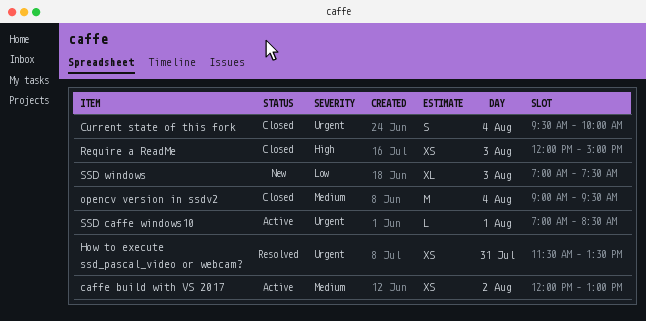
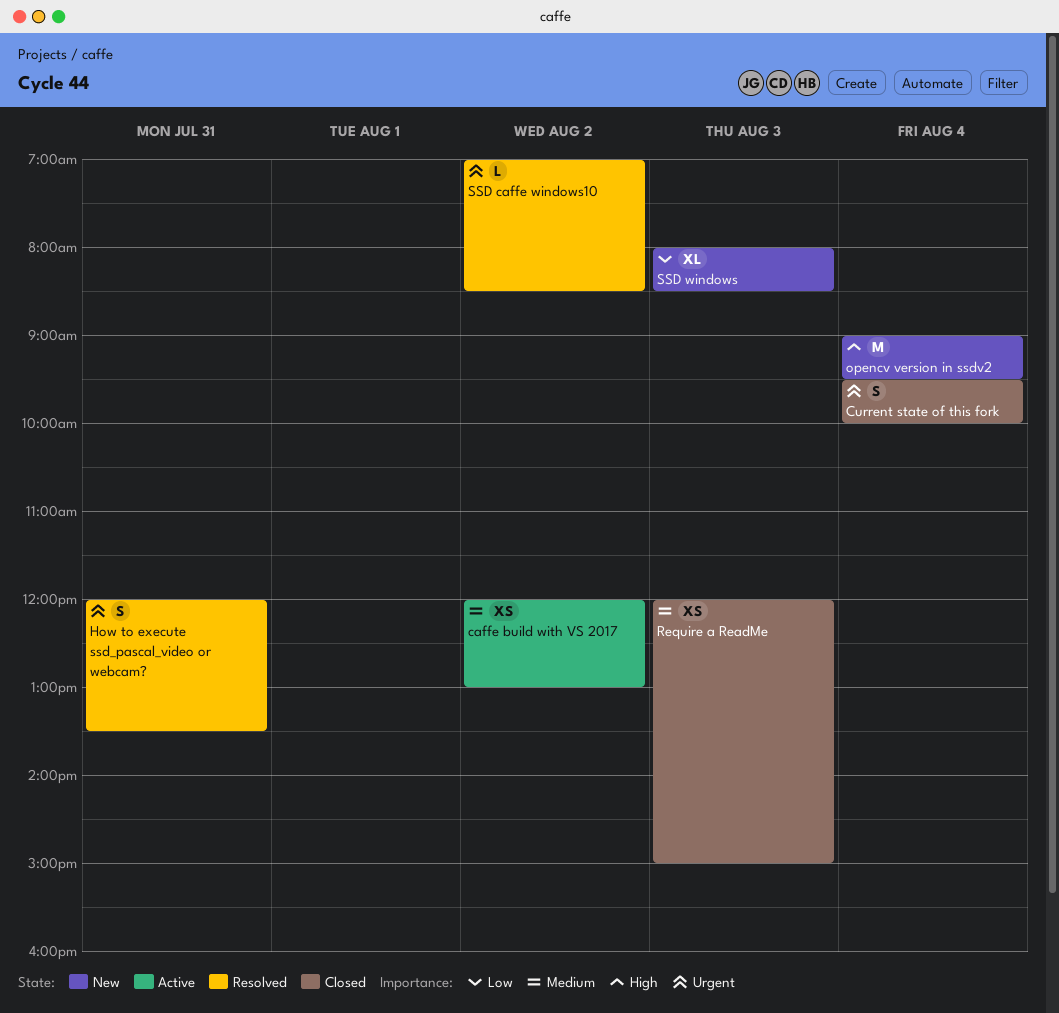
How to execute ssd_pascal_video or webcam?, estimate: XS -> S
How to execute ssd_pascal_video or webcam?, begins: 11:30 -> 12:00
opencv version in ssdv2, status: Closed -> New
opencv version in ssdv2, priority: Medium -> High
Require a ReadMe, priority: High -> Medium
SSD caffe windows10, status: Active -> Resolved
SSD caffe windows10, day: Aug 1 -> Aug 2
SSD windows, begins: 07:00 -> 08:00
SSD windows, ends: 07:30 -> 08:30

